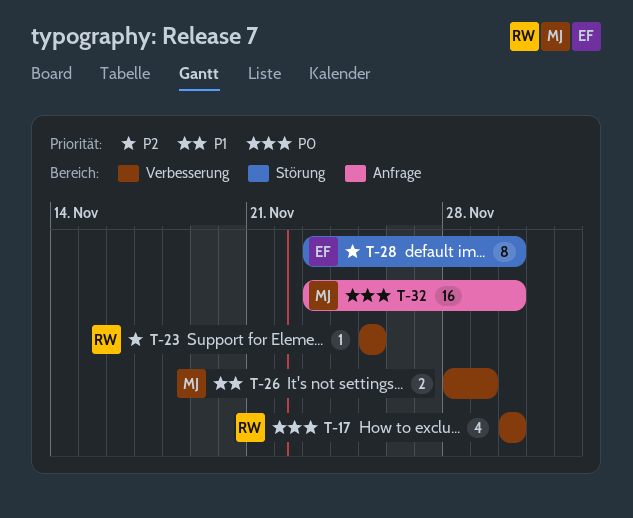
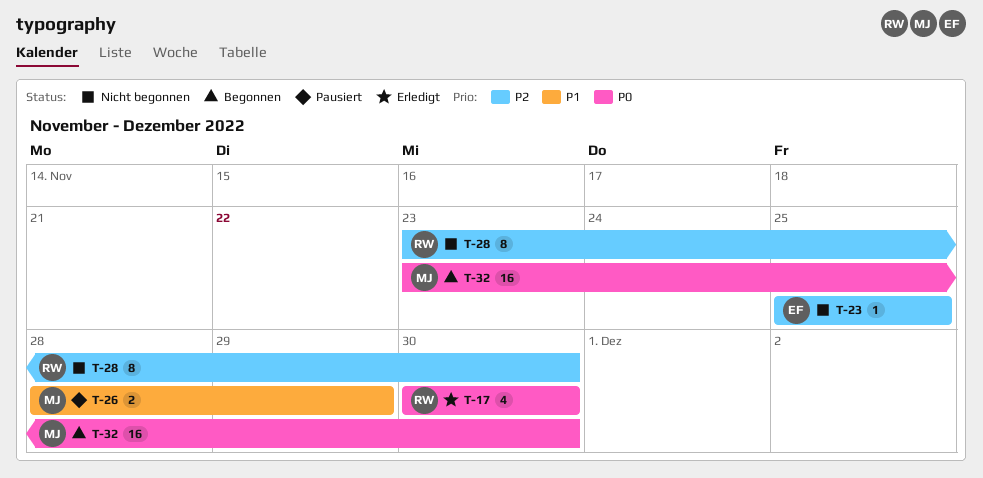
T-23, owner: RW -> EF
T-28, owner: EF -> RW

